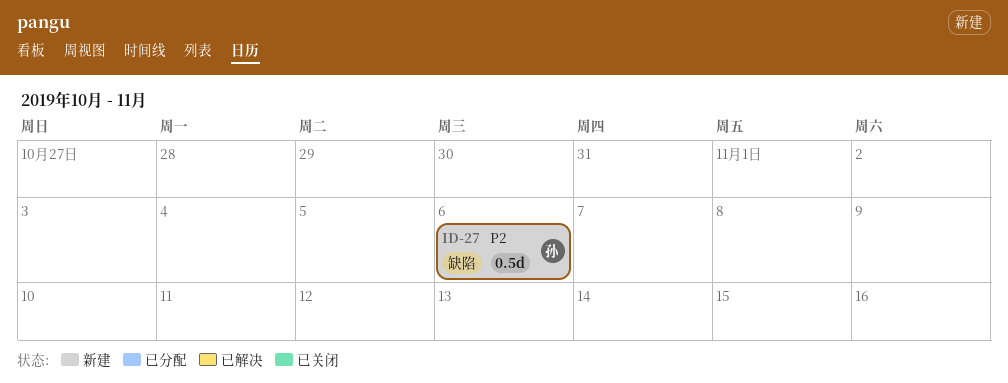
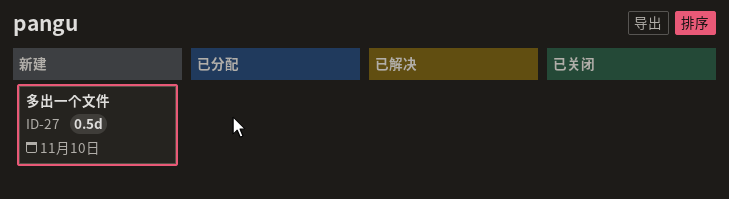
ID-27, due: Nov 6 -> Nov 10

